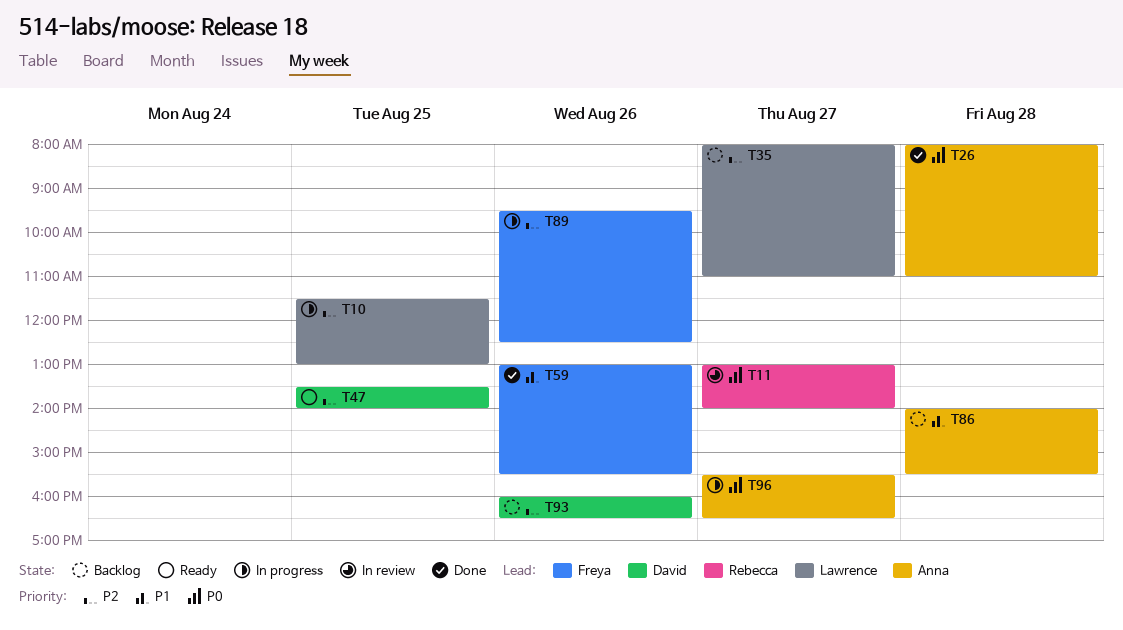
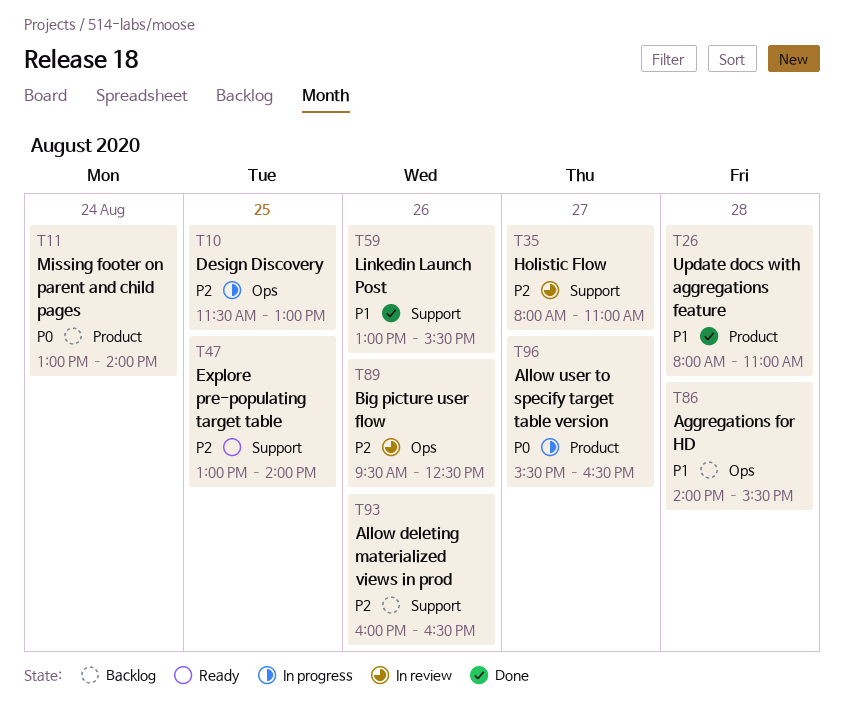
T11, status: In review -> Backlog
T11, day: Aug 27 -> Aug 24
T26, priority: P0 -> P1
T35, status: Backlog -> In review
T47, begins: 13:30 -> 13:00
T89, status: In progress -> In review

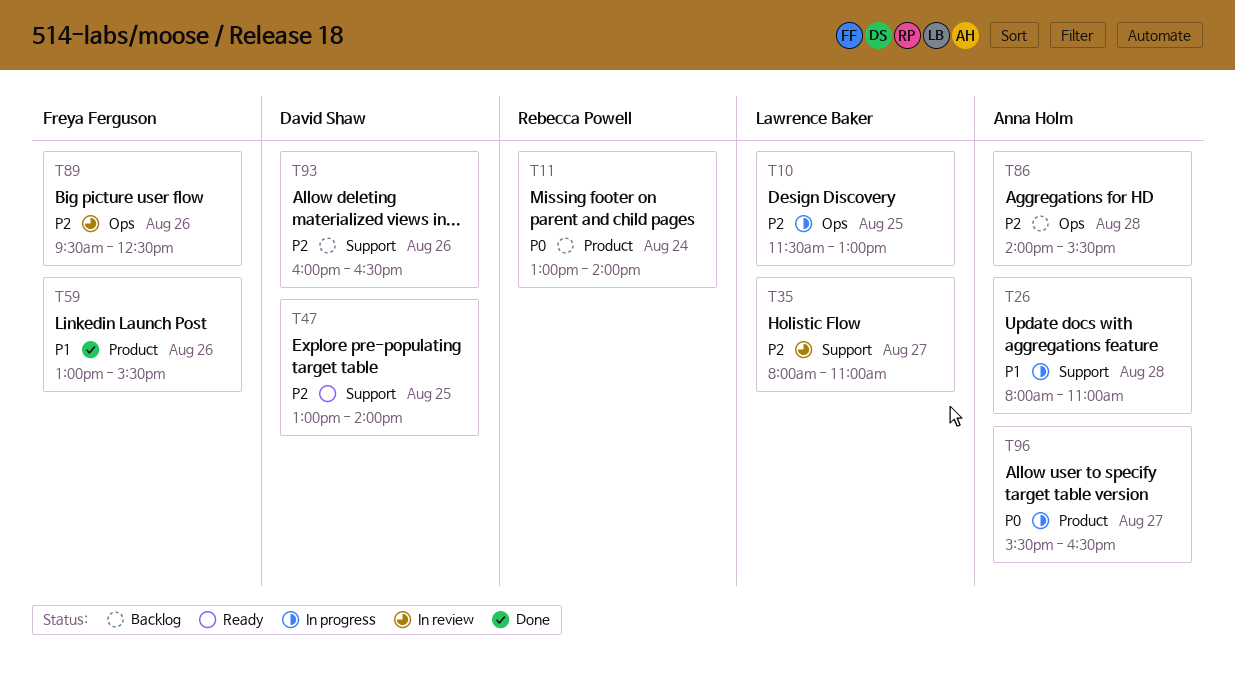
T26, status: Done -> In progress
T26, label: Product -> Support
T59, label: Support -> Product
T86, priority: P1 -> P2

